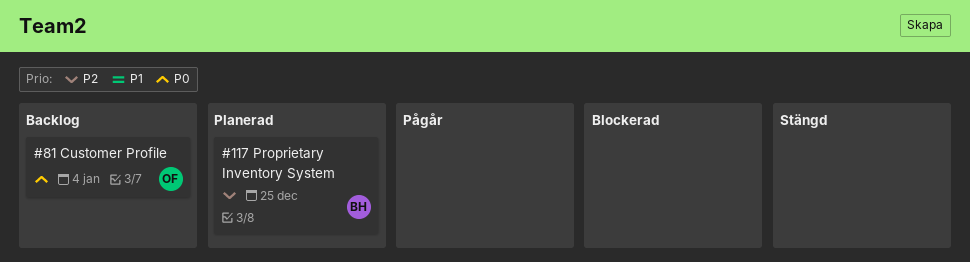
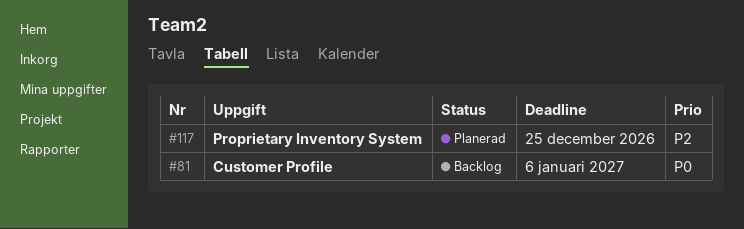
#81, due: Jan 4 -> Jan 6

